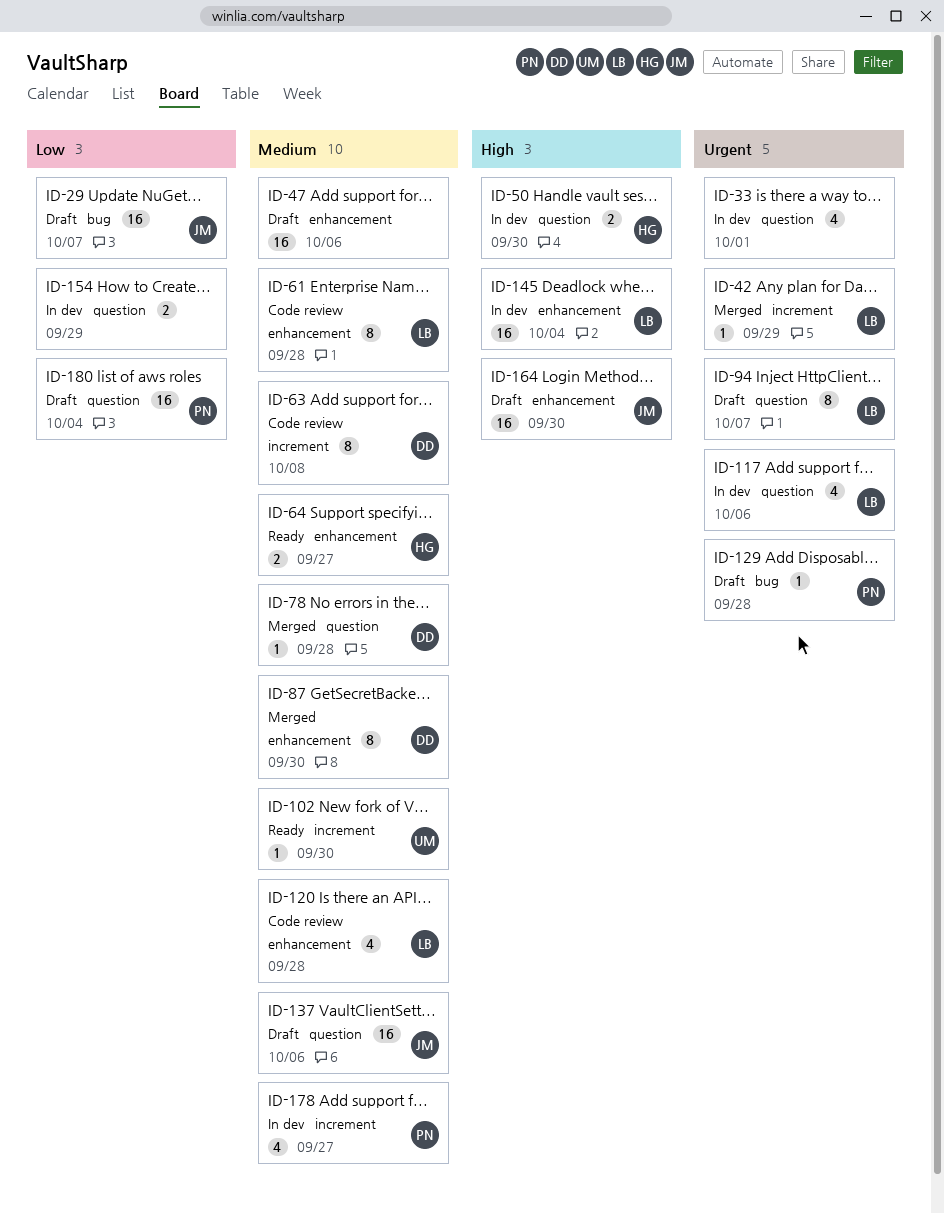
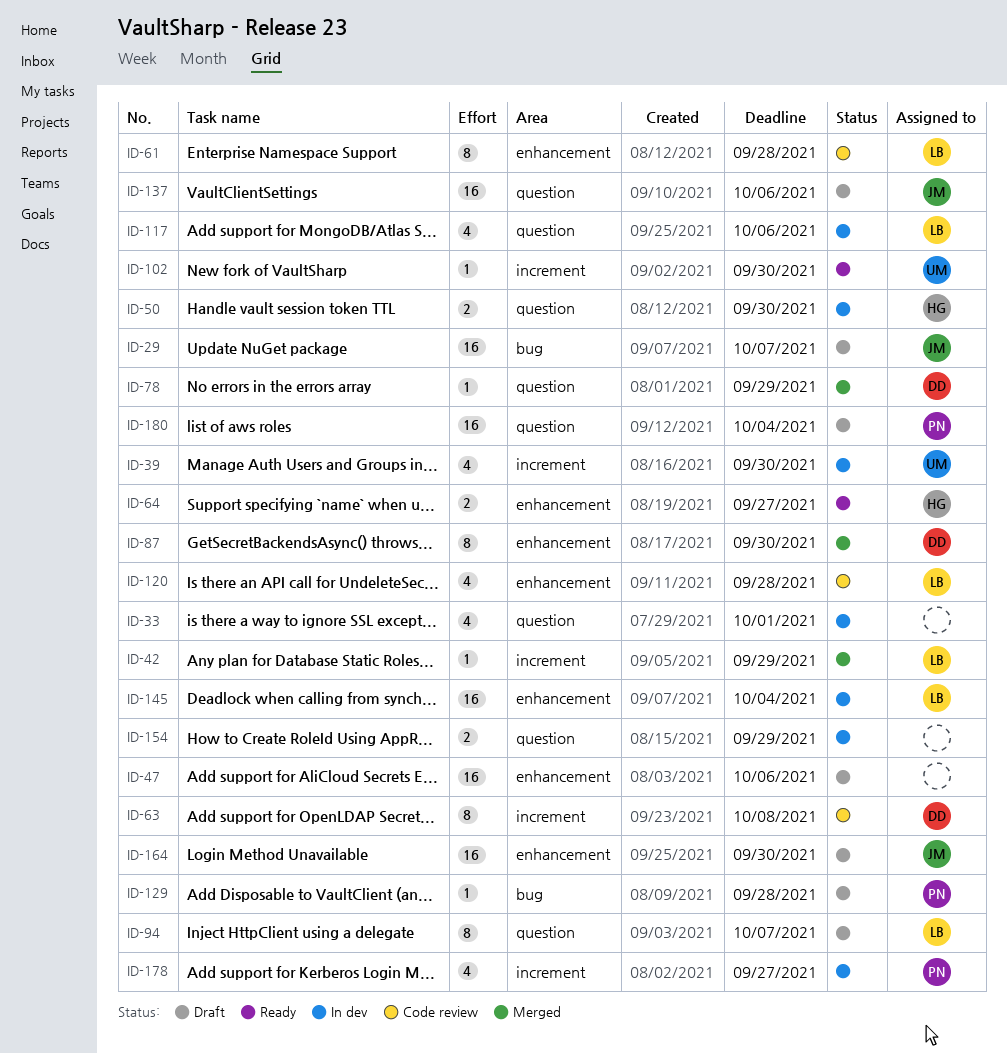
ID-39: none -> present
ID-78, due: Sep 28 -> Sep 29

